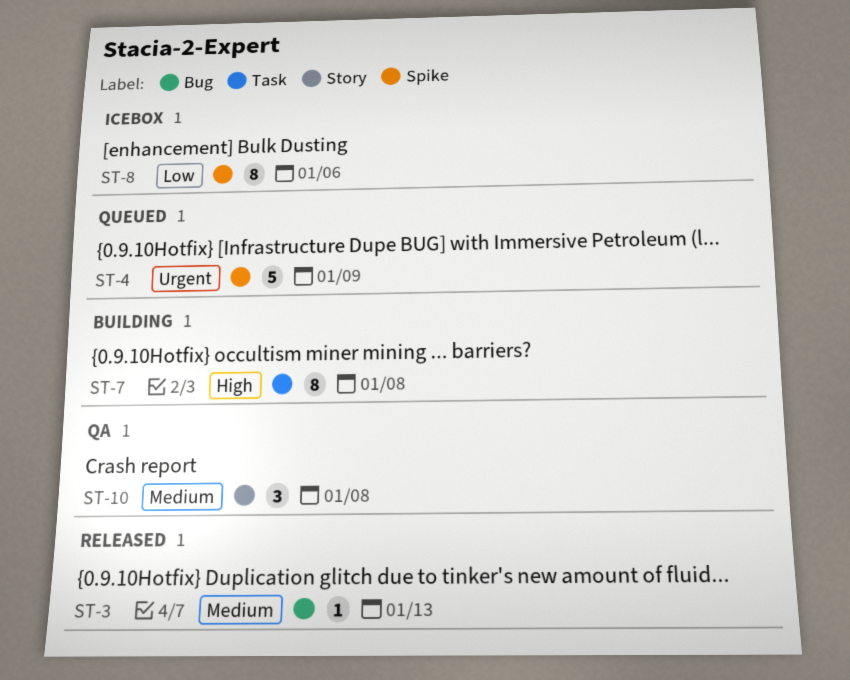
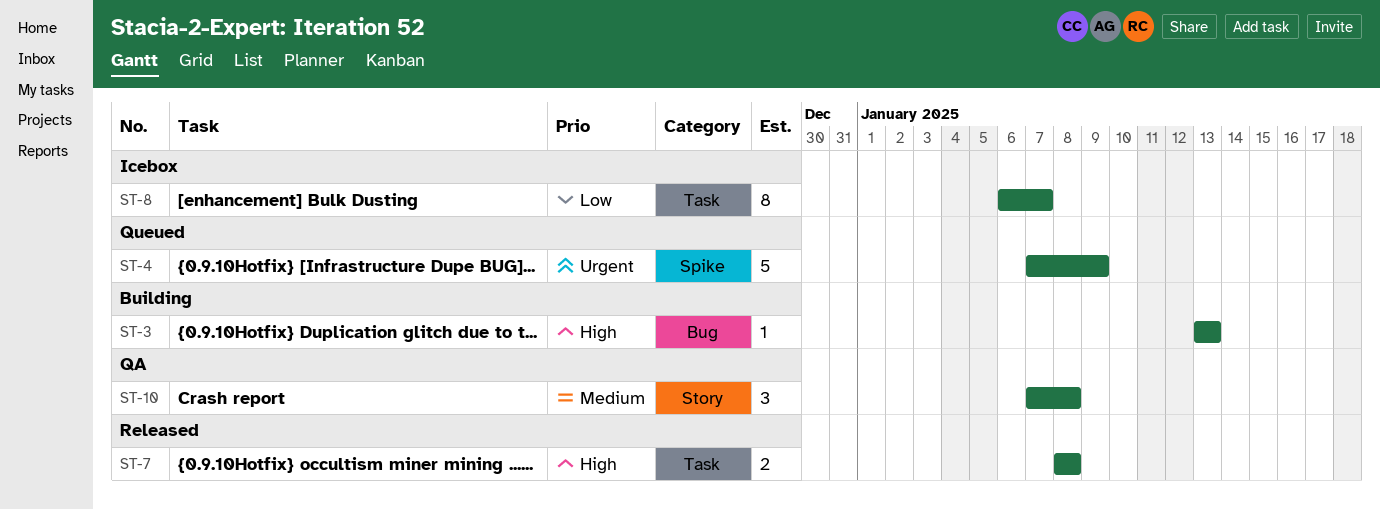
ST-3, status: Released -> Building
ST-3, priority: Medium -> High
ST-7, status: Building -> Released
ST-7, estimate: 8 -> 2
ST-8, label: Spike -> Task
ST-8, due: Jan 6 -> Jan 7

